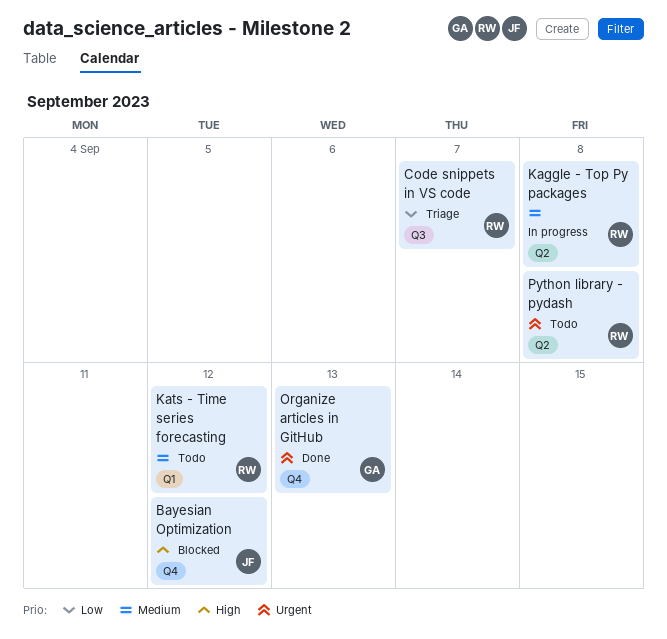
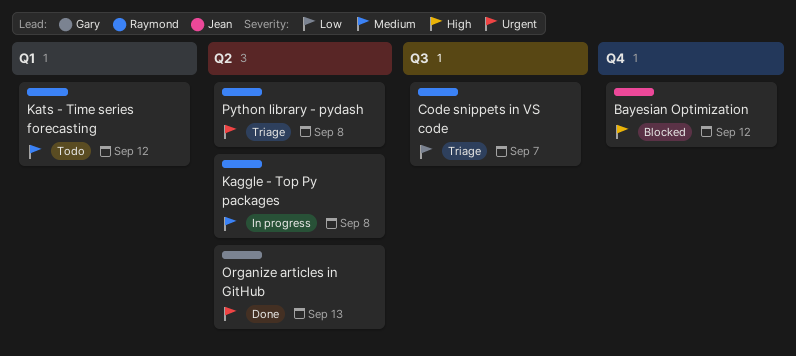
Organize articles in GitHub, label: Q4 -> Q2
Python library - pydash, status: Todo -> Triage

